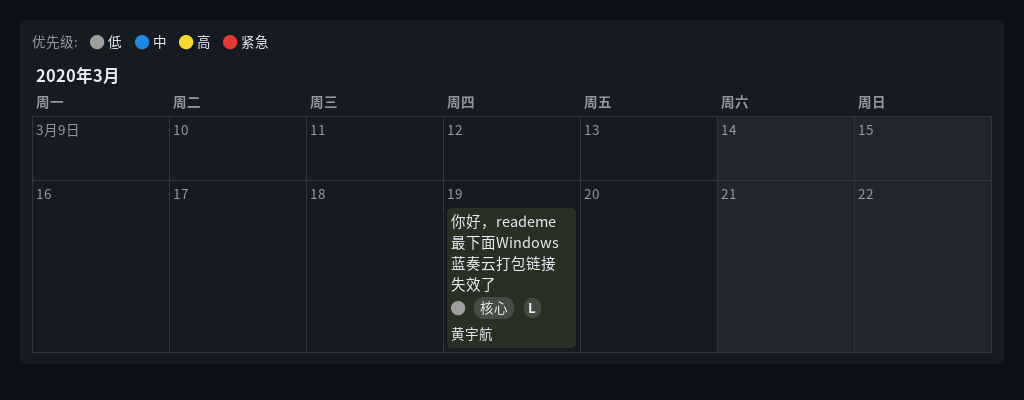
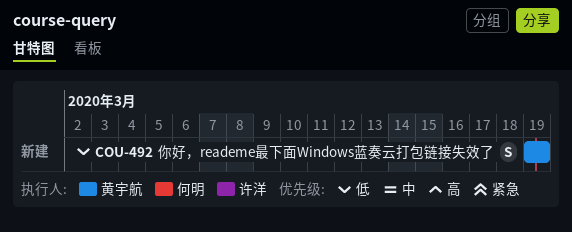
你好，reademe最下面Windows蓝奏云打包链接失效了, estimate: L -> S

